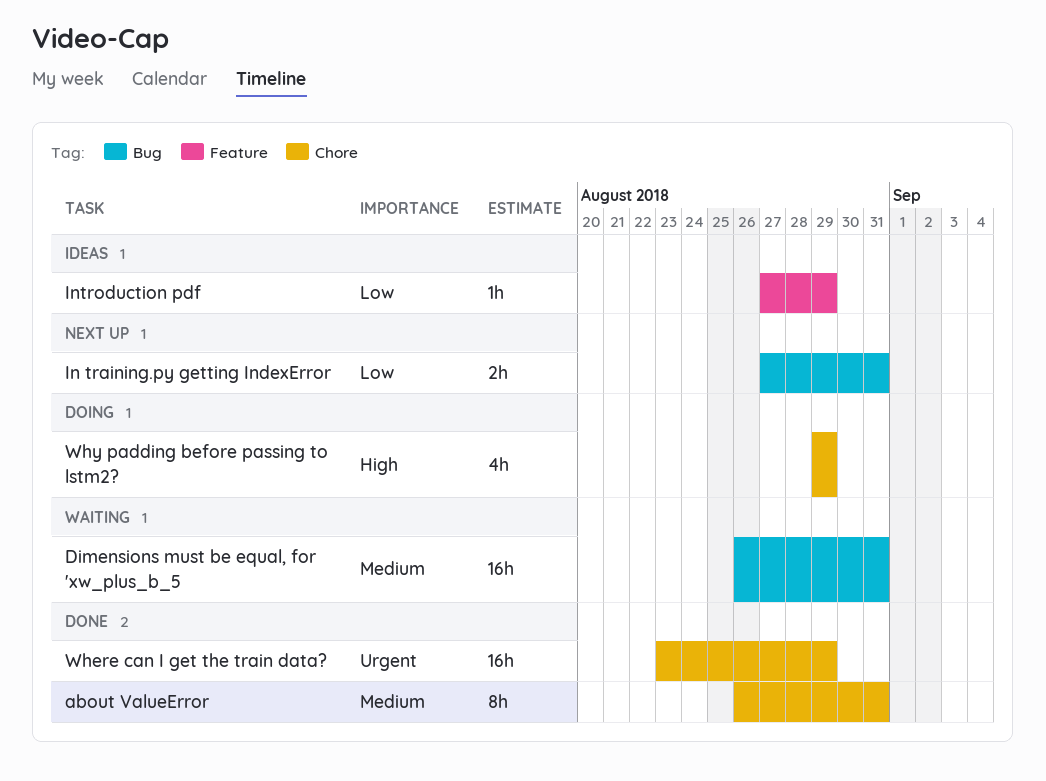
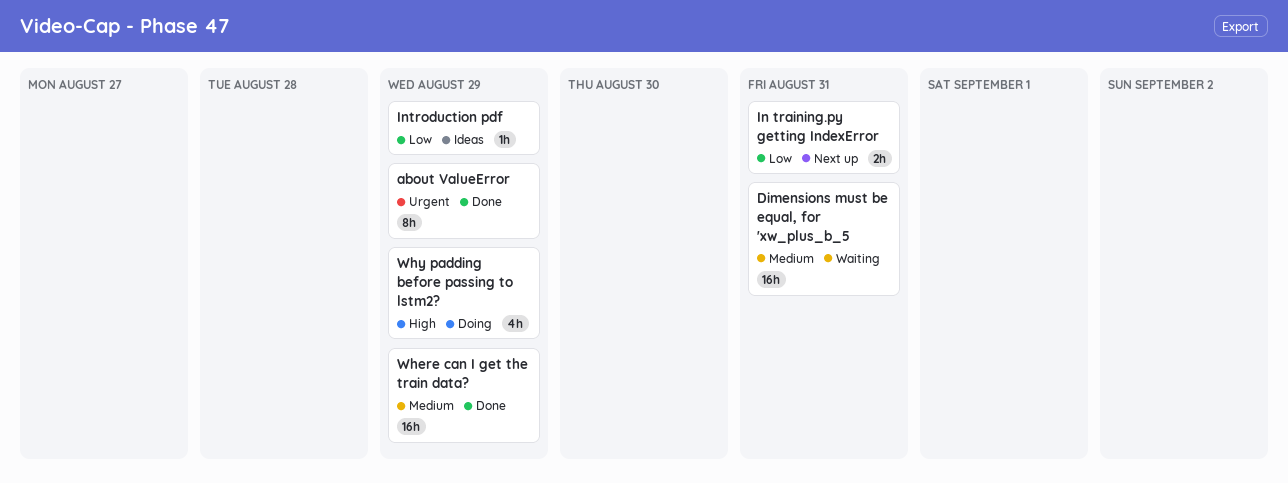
about ValueError, priority: Medium -> Urgent
about ValueError, due: Aug 31 -> Aug 29
Where can I get the train data?, priority: Urgent -> Medium

